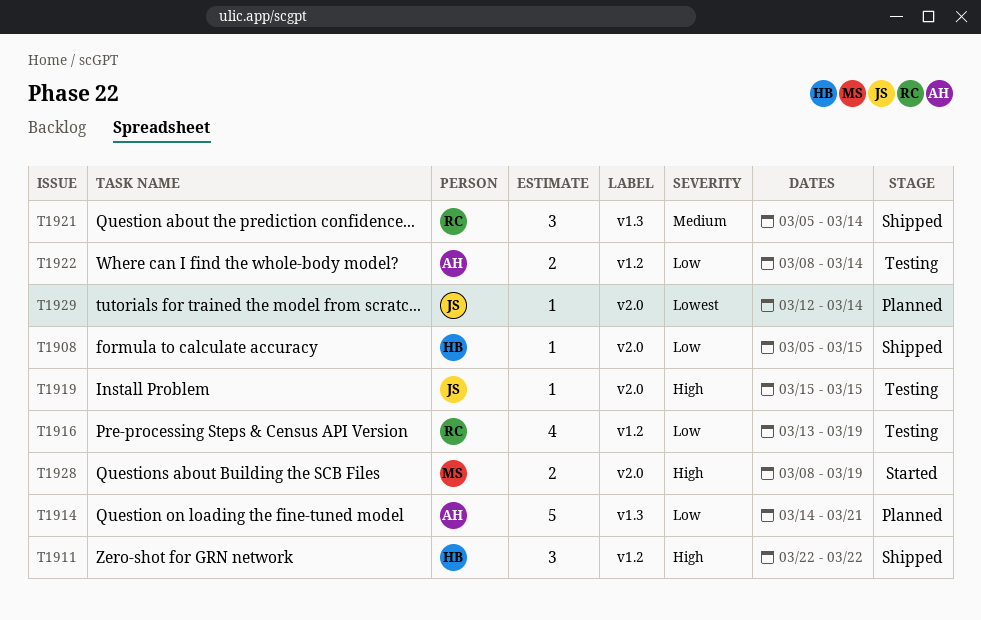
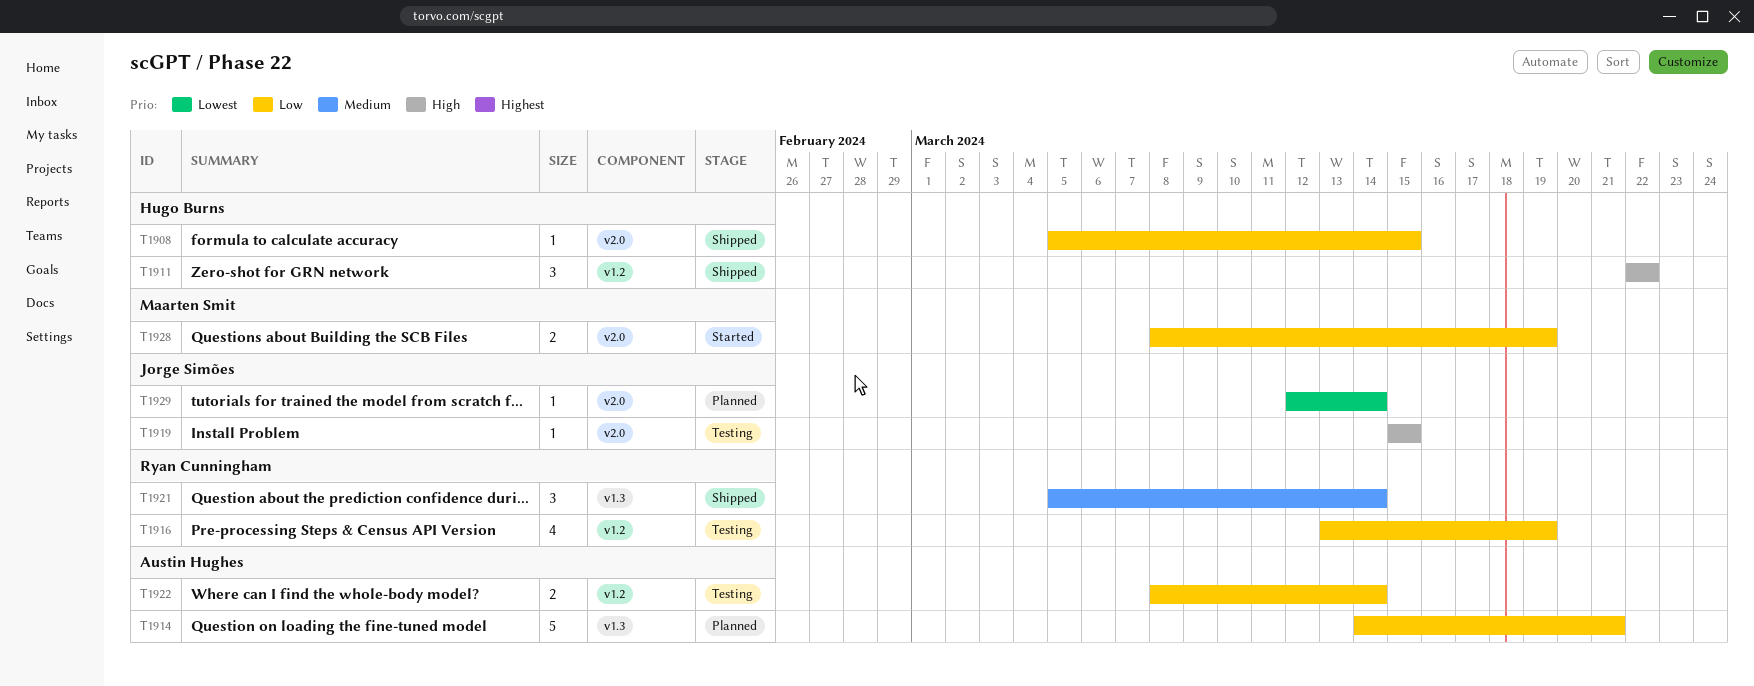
T1928, priority: High -> Low

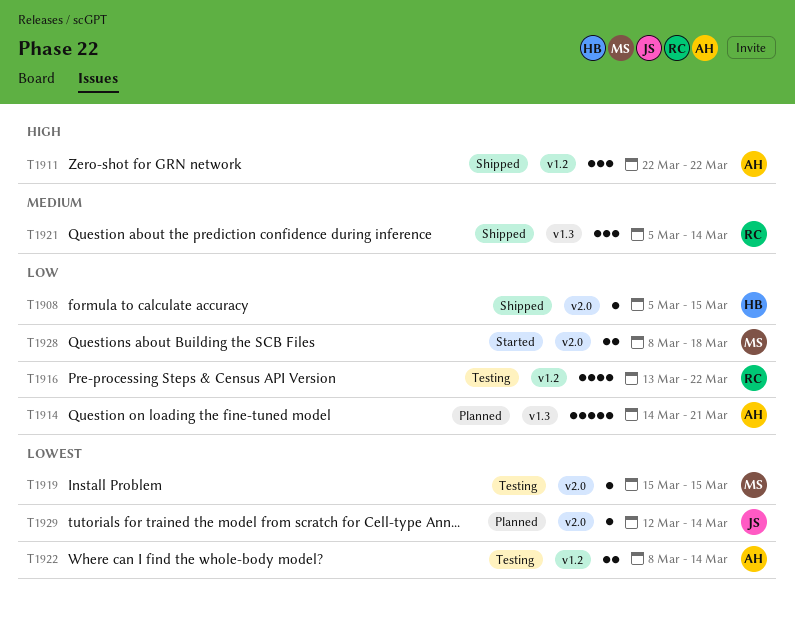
T1911, owner: Hugo Burns -> Austin Hughes
T1916, due: Mar 19 -> Mar 22
T1919, owner: Jorge Simões -> Maarten Smit
T1919, priority: High -> Lowest
T1922, priority: Low -> Lowest
T1928, due: Mar 19 -> Mar 18

